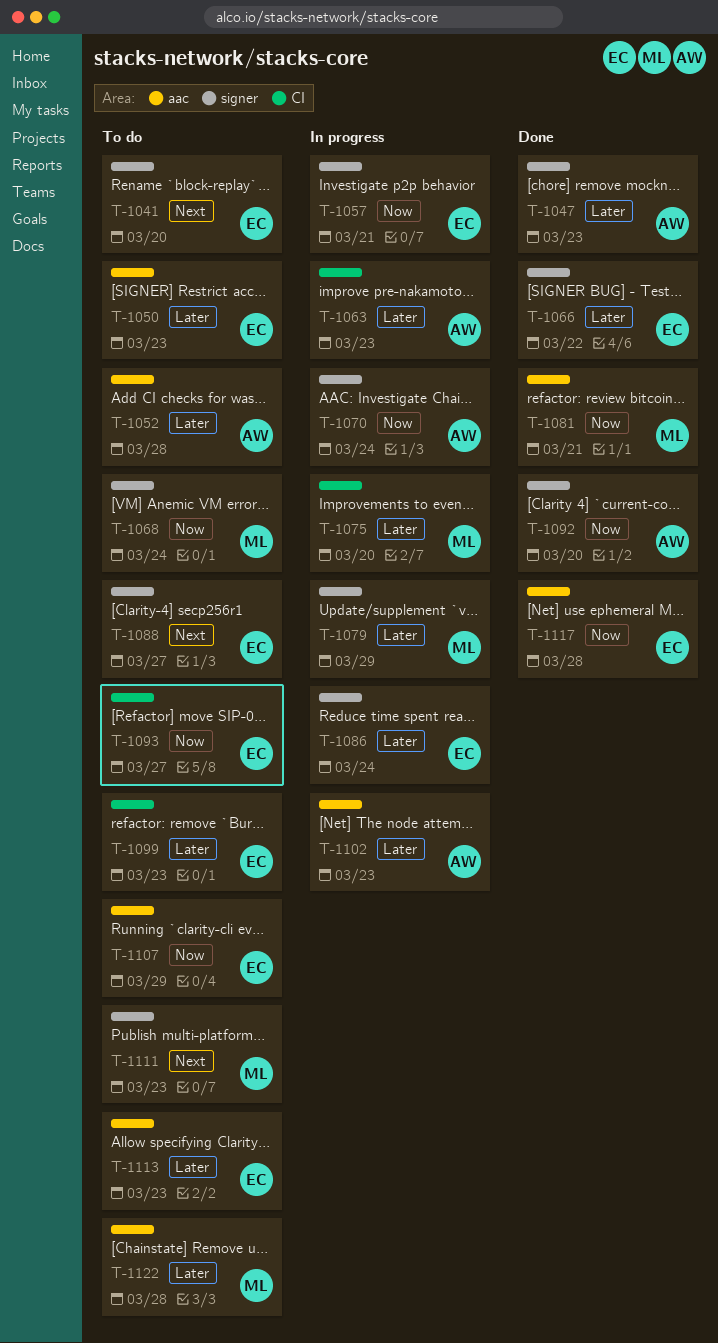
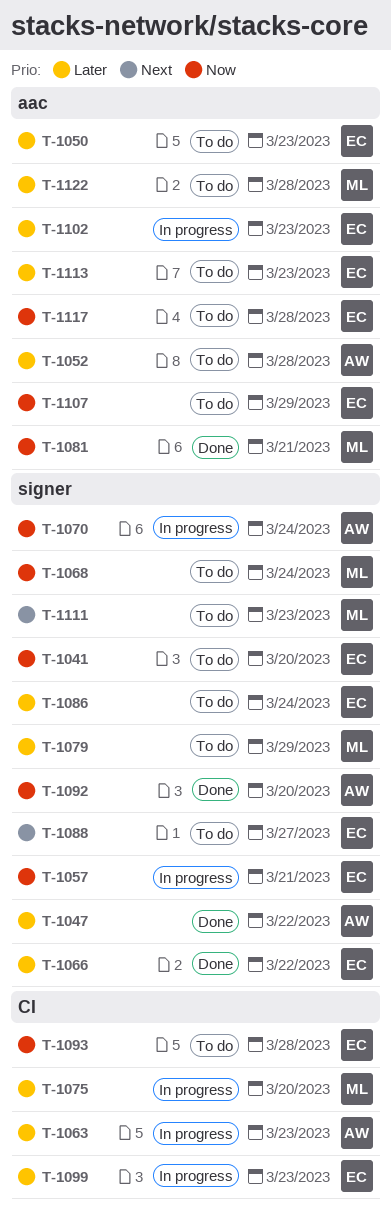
T-1041, priority: Next -> Now
T-1047, due: Mar 23 -> Mar 22
T-1079, status: In progress -> To do
T-1086, status: In progress -> To do
T-1093, due: Mar 27 -> Mar 28
T-1099, status: To do -> In progress
T-1102, owner: AW -> EC
T-1117, status: Done -> To do

